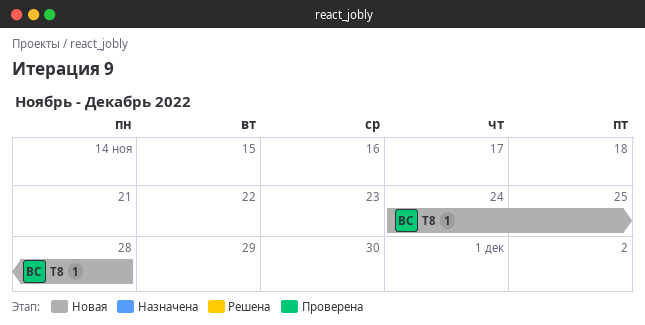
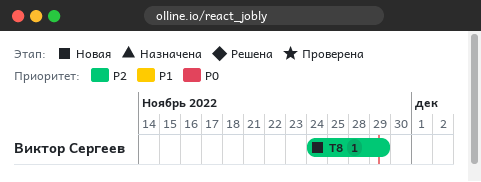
T8, due: Nov 28 -> Nov 29

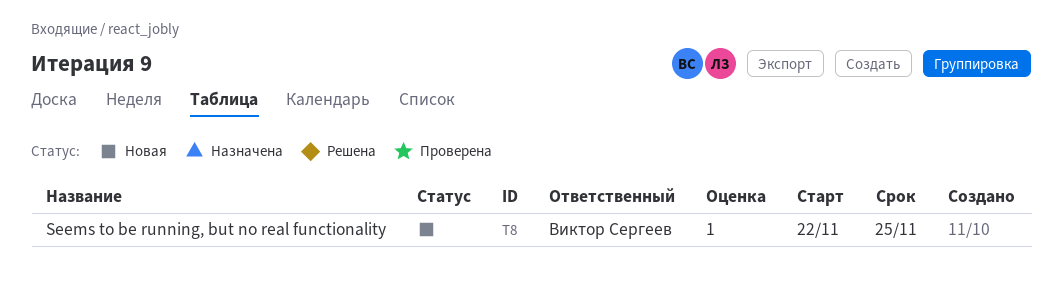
T8, start: Nov 24 -> Nov 22
T8, due: Nov 29 -> Nov 25

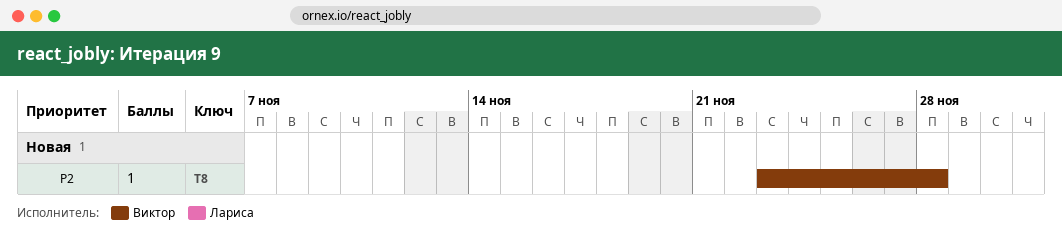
T8, start: Nov 22 -> Nov 23
T8, due: Nov 25 -> Nov 28

